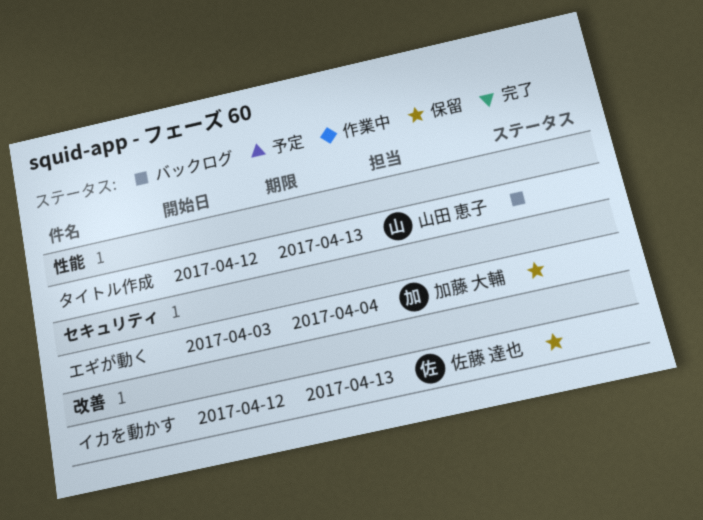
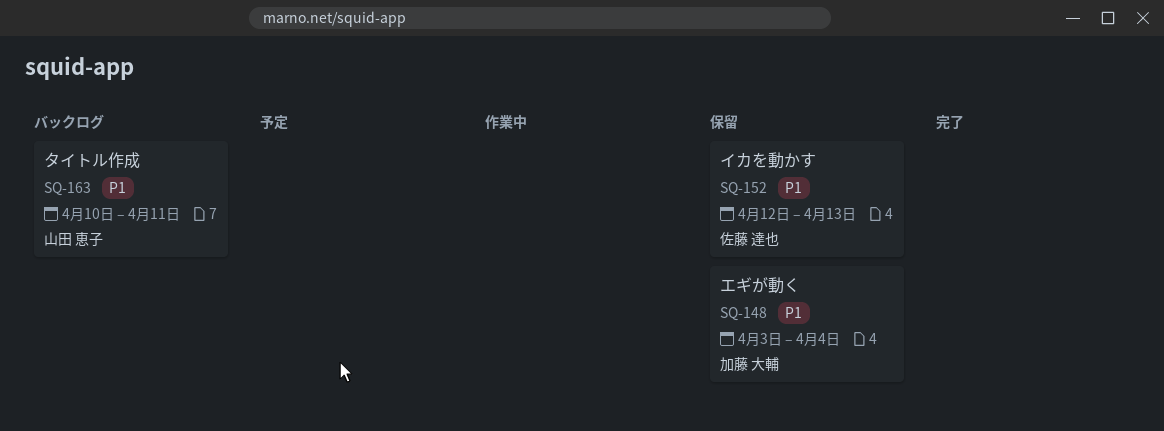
タイトル作成, start: Apr 12 -> Apr 10
タイトル作成, due: Apr 13 -> Apr 11

